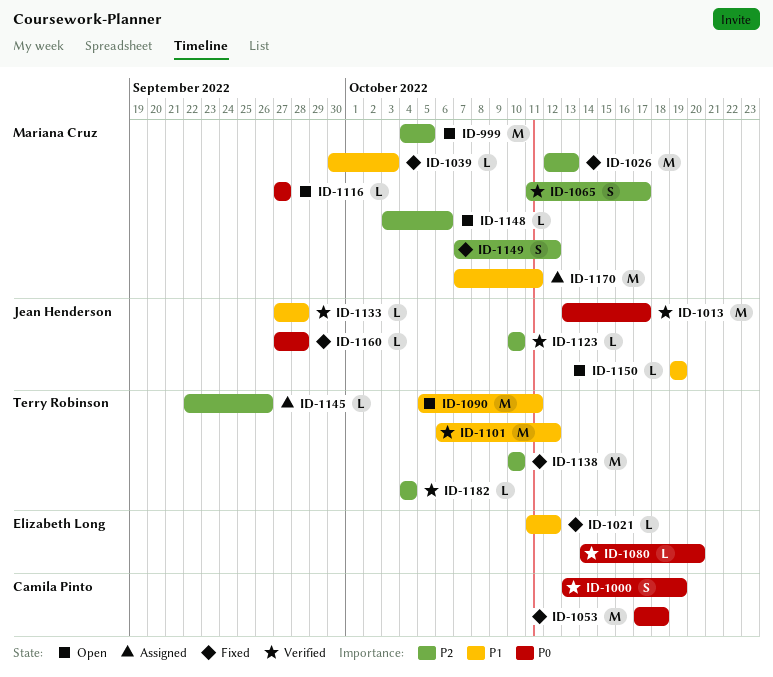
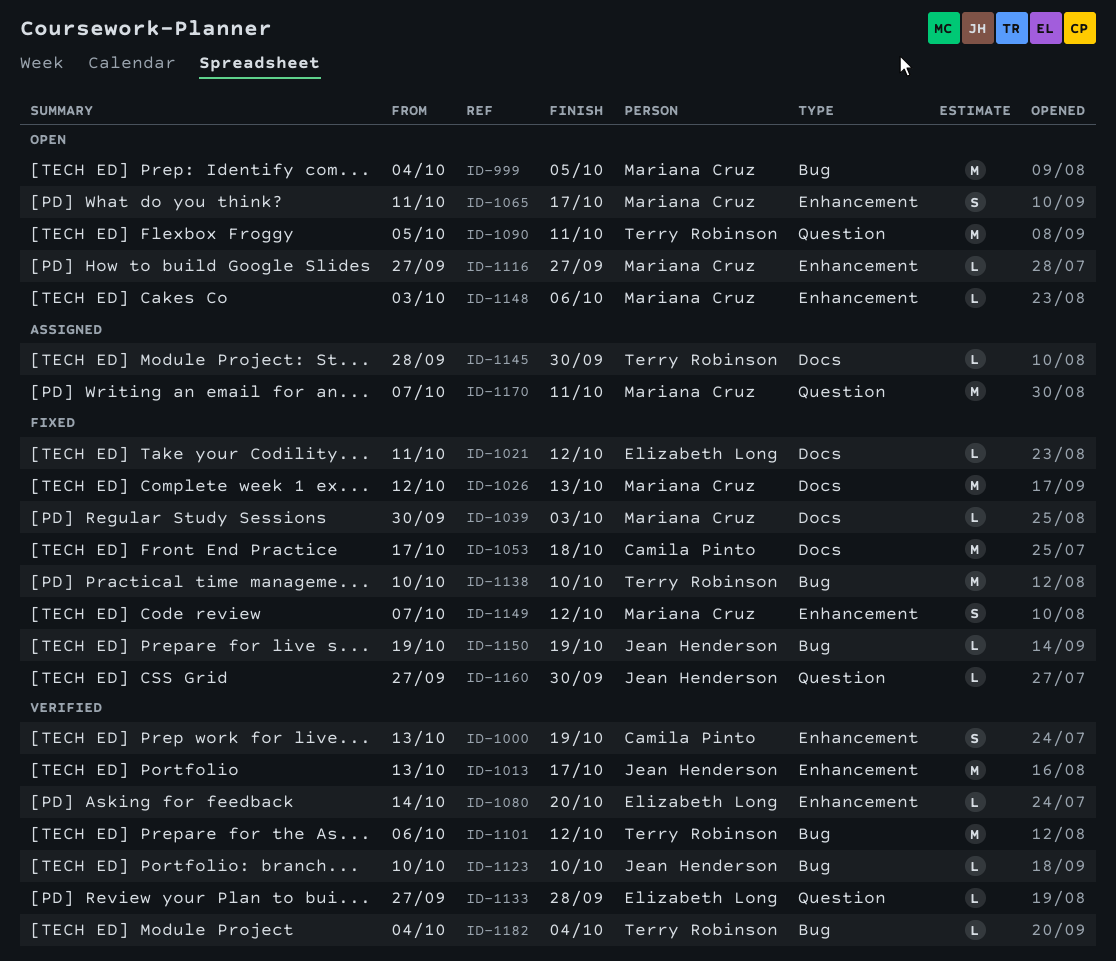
ID-1065, status: Verified -> Open
ID-1133, owner: Jean Henderson -> Elizabeth Long
ID-1145, start: Sep 22 -> Sep 28
ID-1145, due: Sep 26 -> Sep 30
ID-1150, status: Open -> Fixed
ID-1160, due: Sep 28 -> Sep 30

